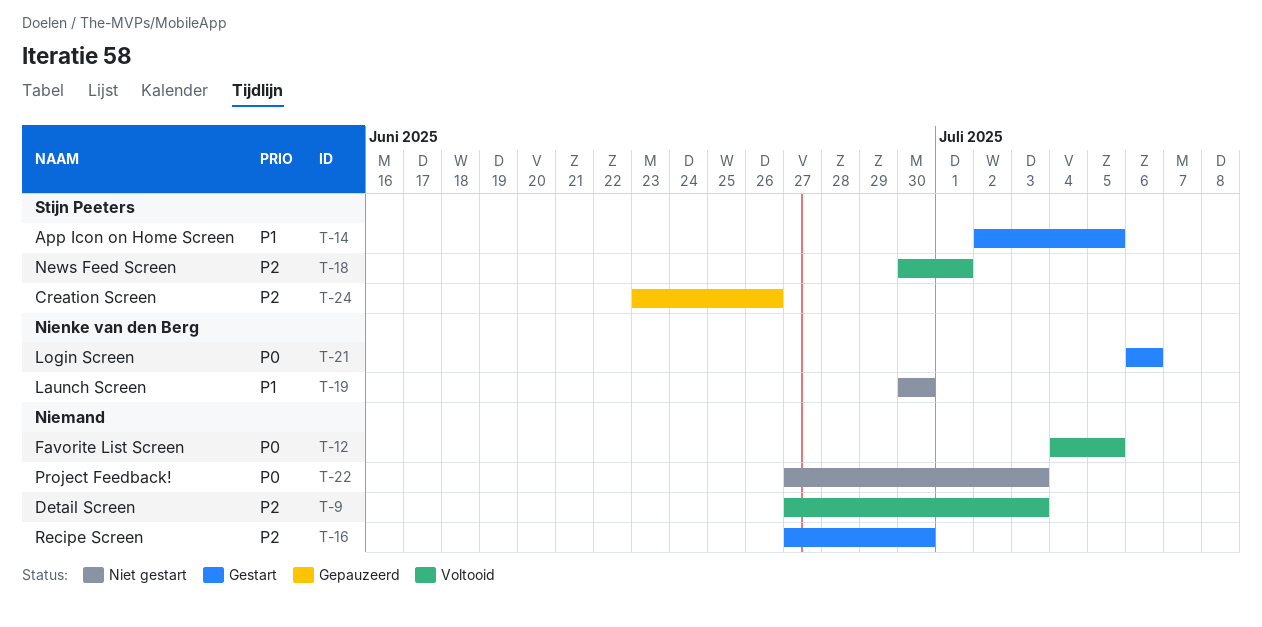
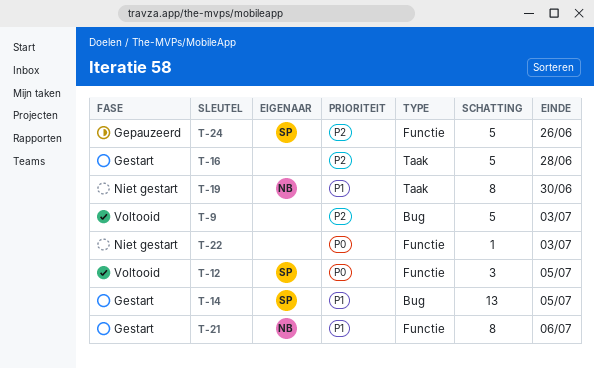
T-12, owner: none -> Stijn Peeters
T-16, due: Jun 30 -> Jun 28
T-18: present -> none
T-21, priority: P0 -> P1

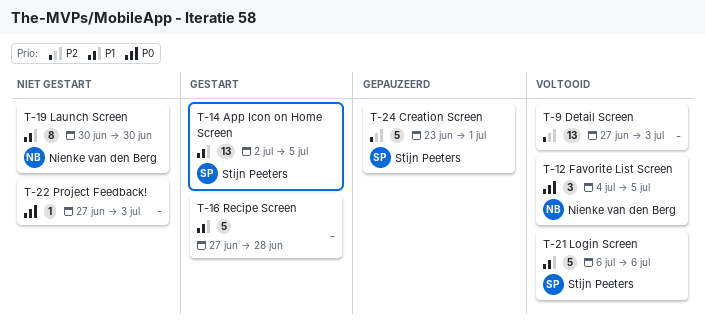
T-9, estimate: 5 -> 13
T-12, owner: Stijn Peeters -> Nienke van den Berg
T-16, priority: P2 -> P1
T-21, status: Gestart -> Voltooid
T-21, owner: Nienke van den Berg -> Stijn Peeters
T-21, estimate: 8 -> 5
T-24, due: Jun 26 -> Jul 1

